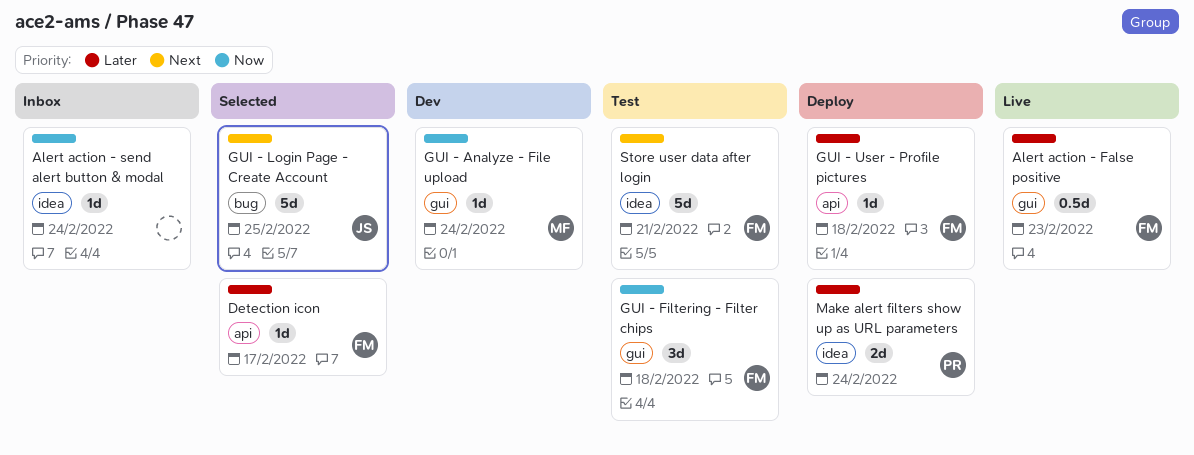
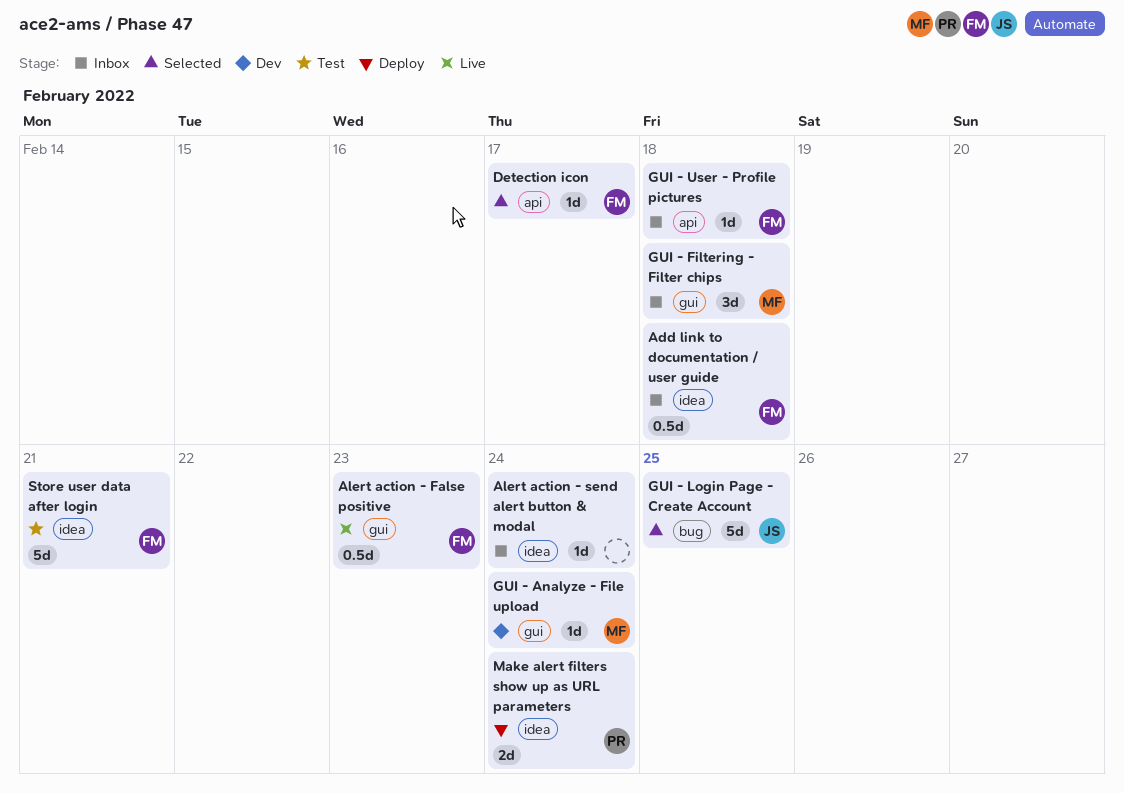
Add link to documentation / user guide: none -> present
GUI - Filtering - Filter chips, status: Test -> Inbox
GUI - Filtering - Filter chips, owner: FM -> MF
GUI - User - Profile pictures, status: Deploy -> Inbox

